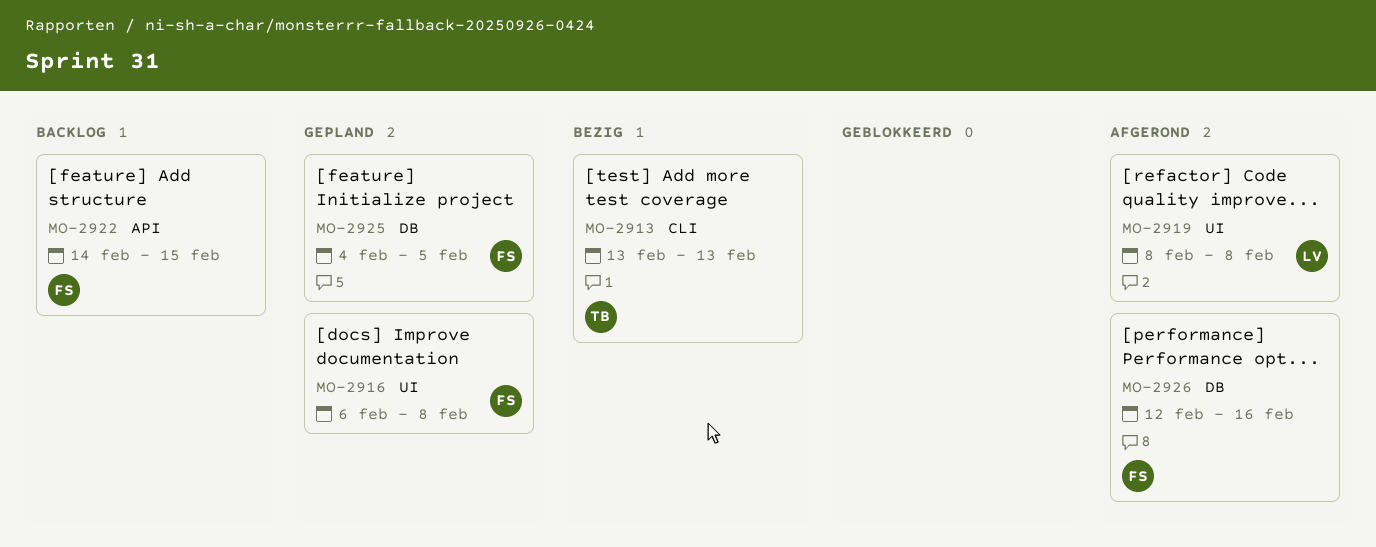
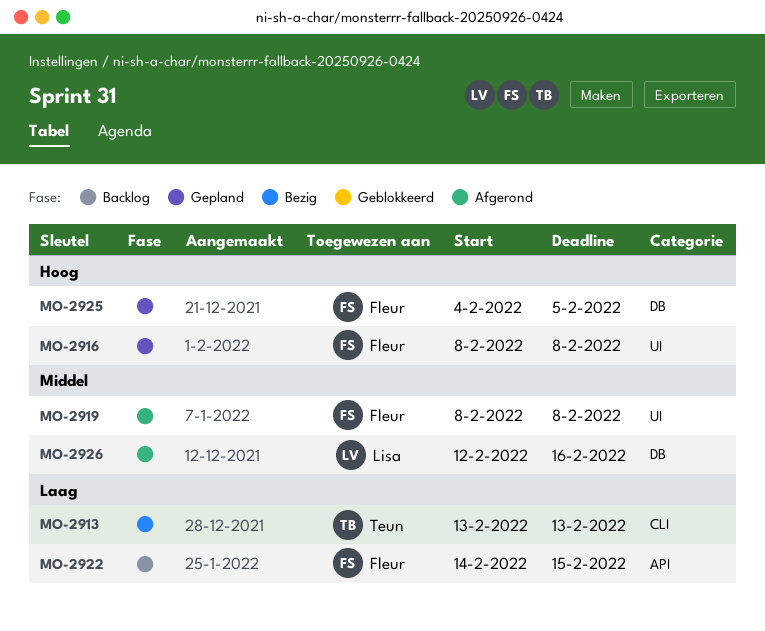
MO-2916, start: Feb 6 -> Feb 8
MO-2919, owner: Lisa -> Fleur
MO-2926, owner: Fleur -> Lisa

